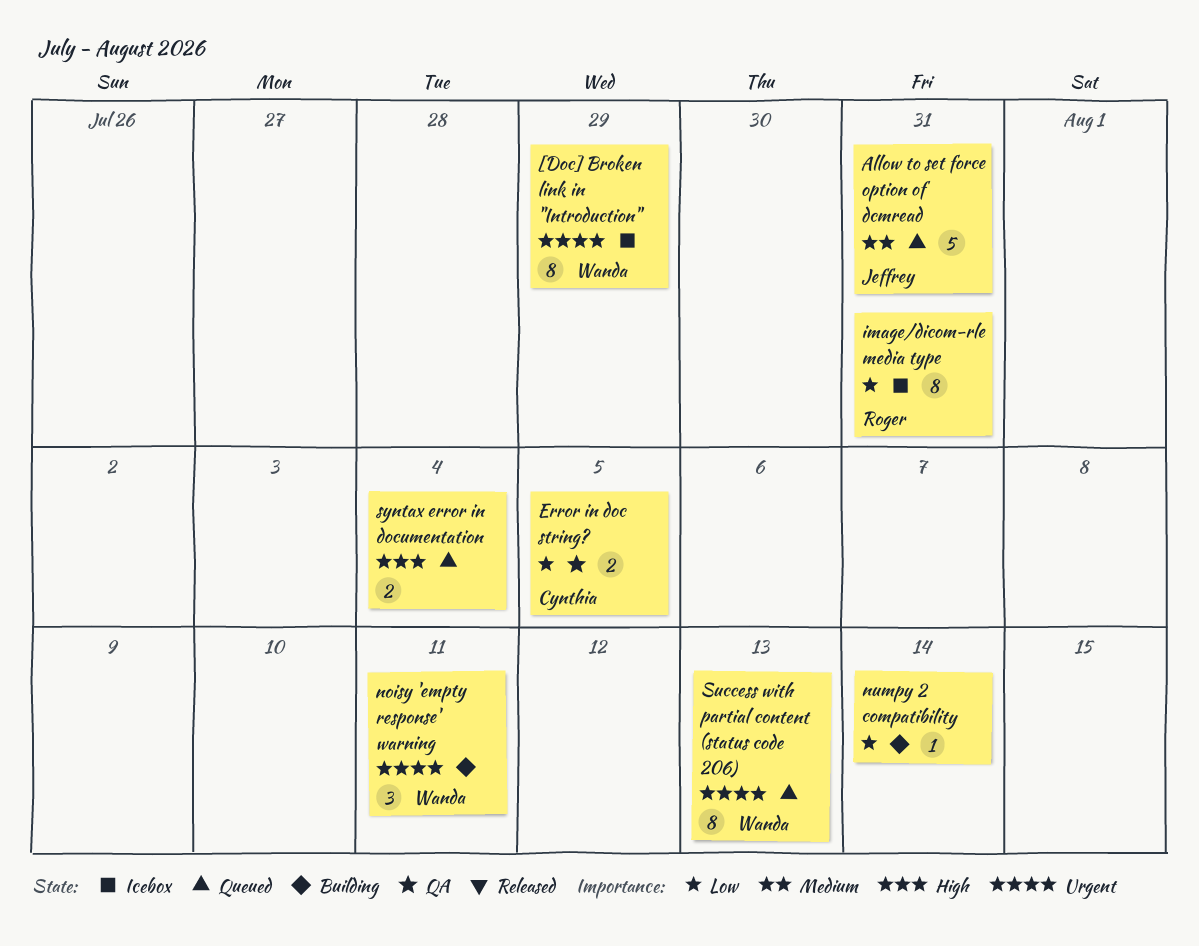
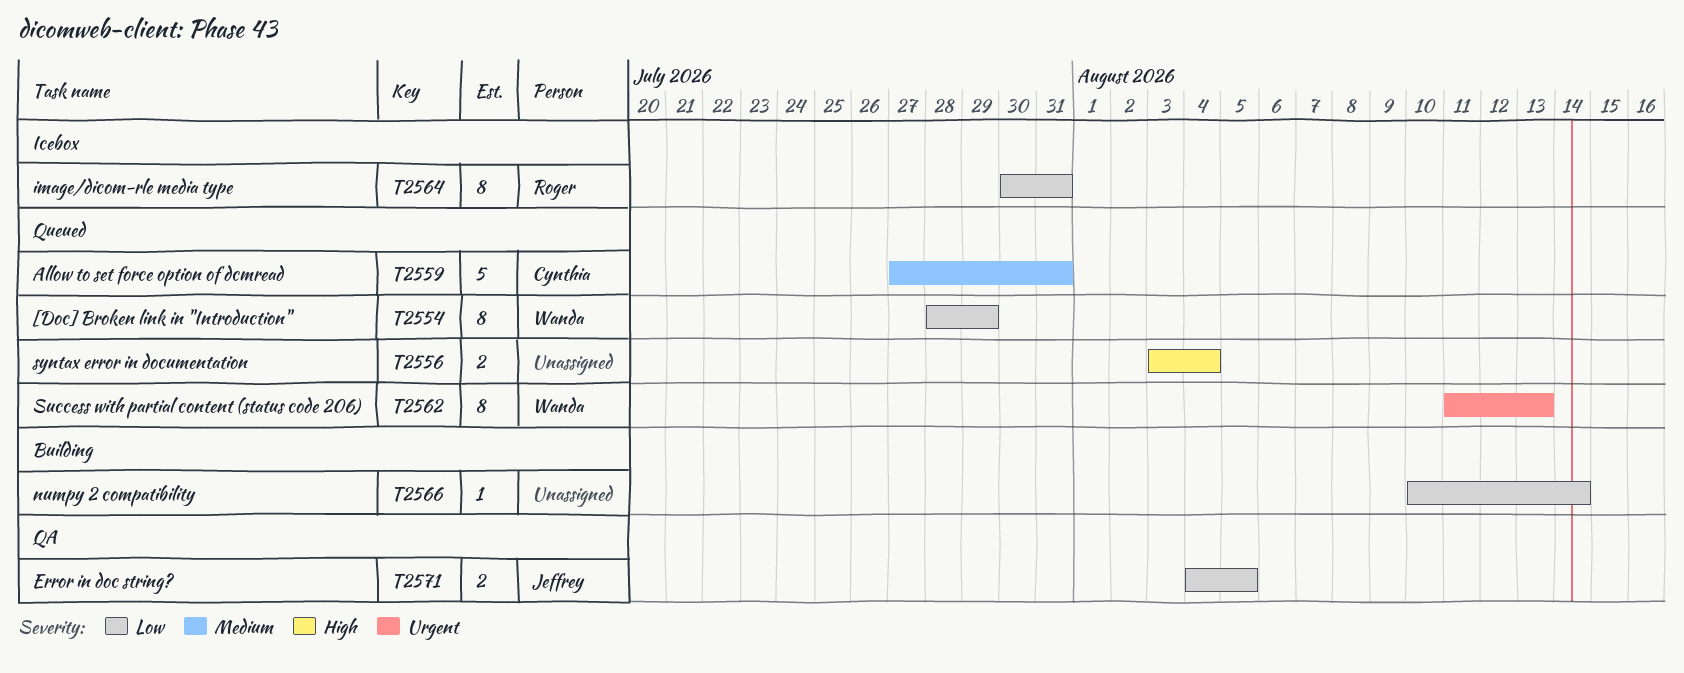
[Doc] Broken link in "Introduction", status: Icebox -> Queued
[Doc] Broken link in "Introduction", priority: Urgent -> Low
Allow to set force option of dcmread, owner: Jeffrey -> Cynthia
Error in doc string?, owner: Cynthia -> Jeffrey
noisy 'empty response' warning: present -> none

